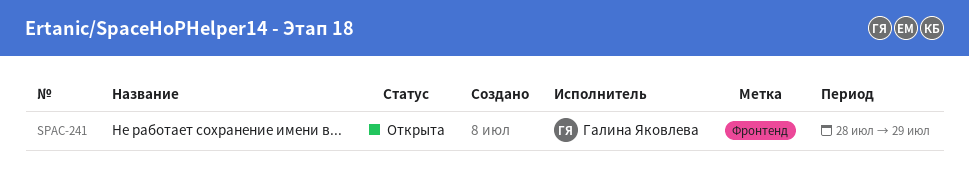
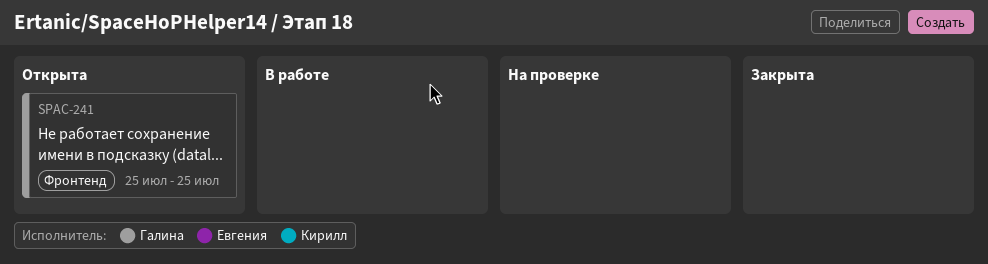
SPAC-241, start: Jul 28 -> Jul 25
SPAC-241, due: Jul 29 -> Jul 25

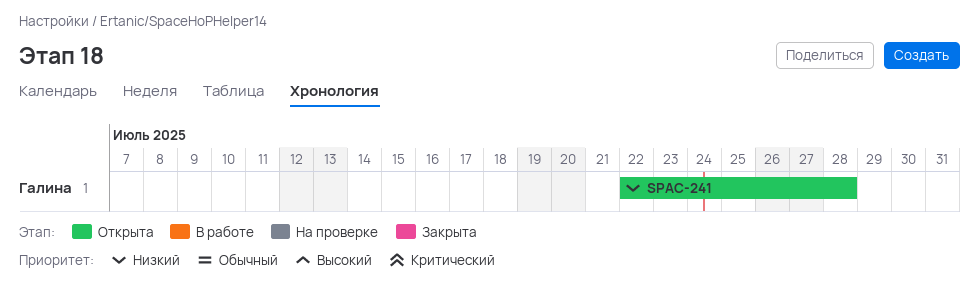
SPAC-241, start: Jul 25 -> Jul 22
SPAC-241, due: Jul 25 -> Jul 28

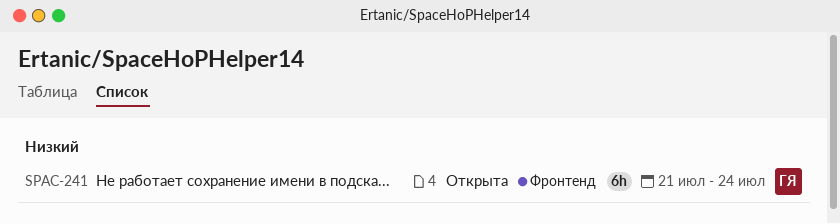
SPAC-241, start: Jul 22 -> Jul 21
SPAC-241, due: Jul 28 -> Jul 24

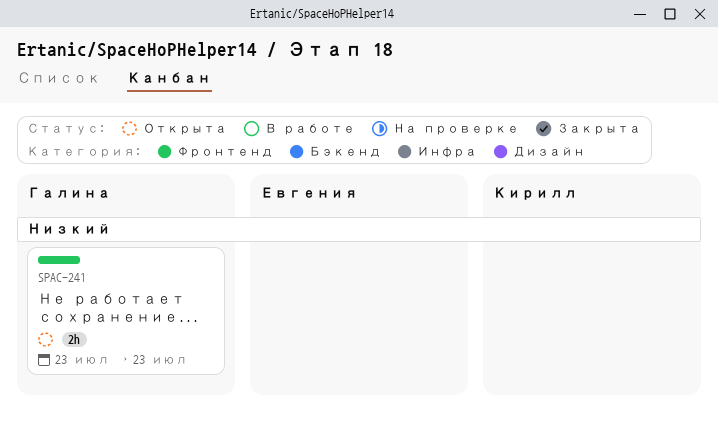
SPAC-241, estimate: 6h -> 2h
SPAC-241, start: Jul 21 -> Jul 23
SPAC-241, due: Jul 24 -> Jul 23

